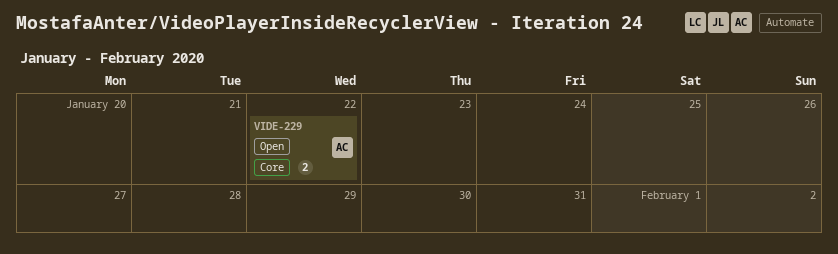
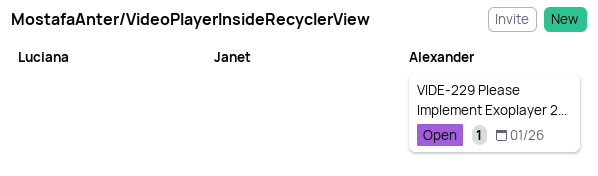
VIDE-229, estimate: 2 -> 1
VIDE-229, due: Jan 22 -> Jan 26

